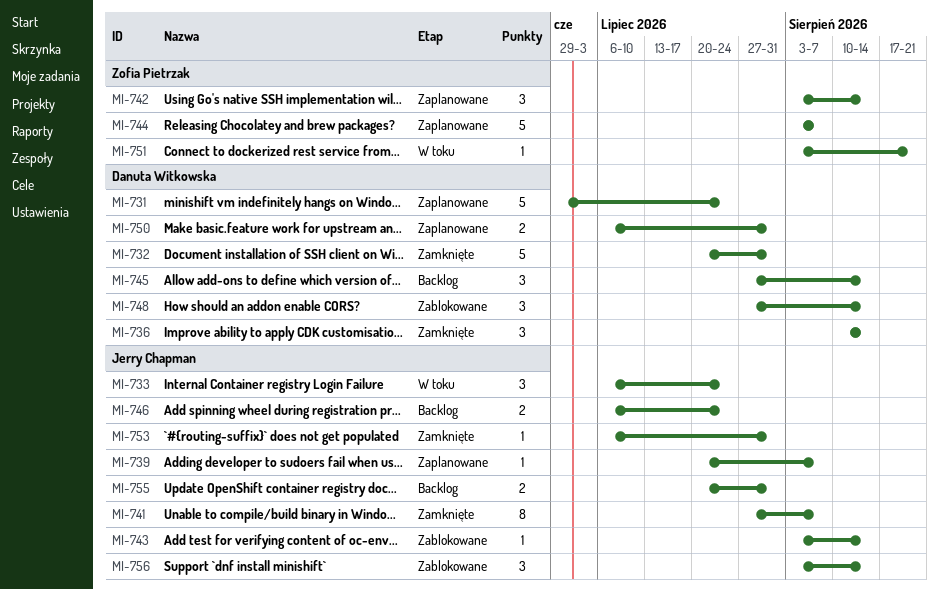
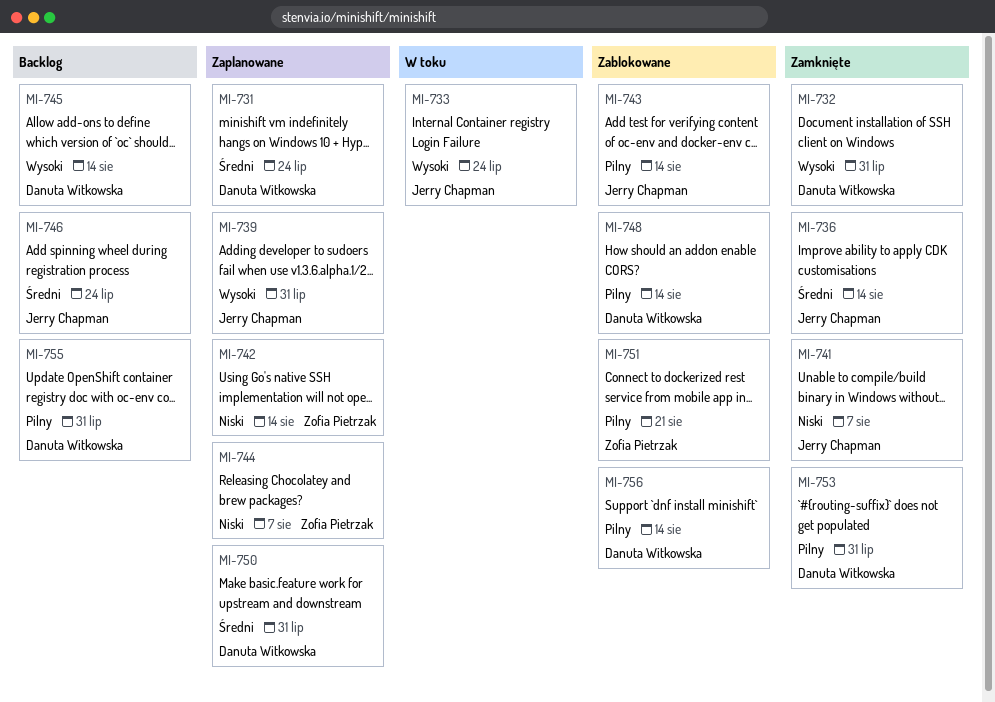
MI-736, owner: Danuta Witkowska -> Jerry Chapman
MI-739, due: Aug 7 -> Jul 31
MI-751, status: W toku -> Zablokowane
MI-753, owner: Jerry Chapman -> Danuta Witkowska
MI-755, owner: Jerry Chapman -> Danuta Witkowska
MI-756, owner: Jerry Chapman -> Danuta Witkowska

